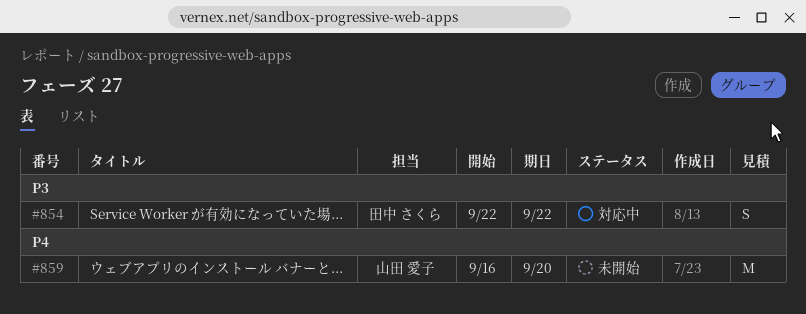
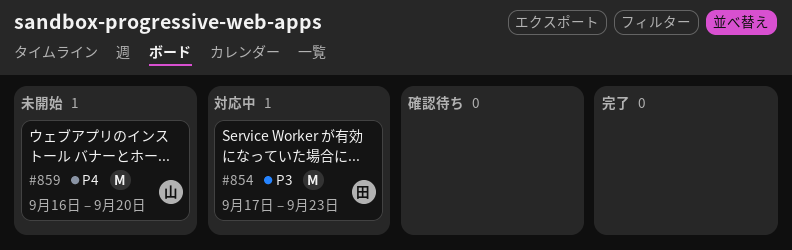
#854, estimate: S -> M
#854, start: Sep 22 -> Sep 17
#854, due: Sep 22 -> Sep 23

